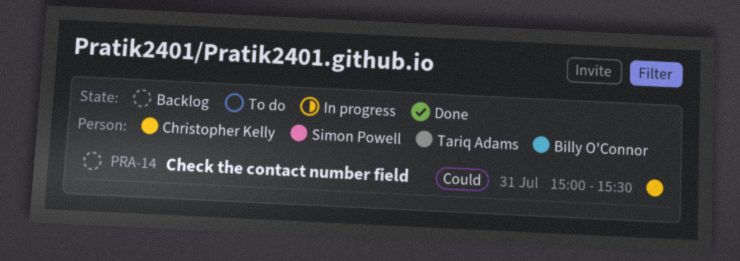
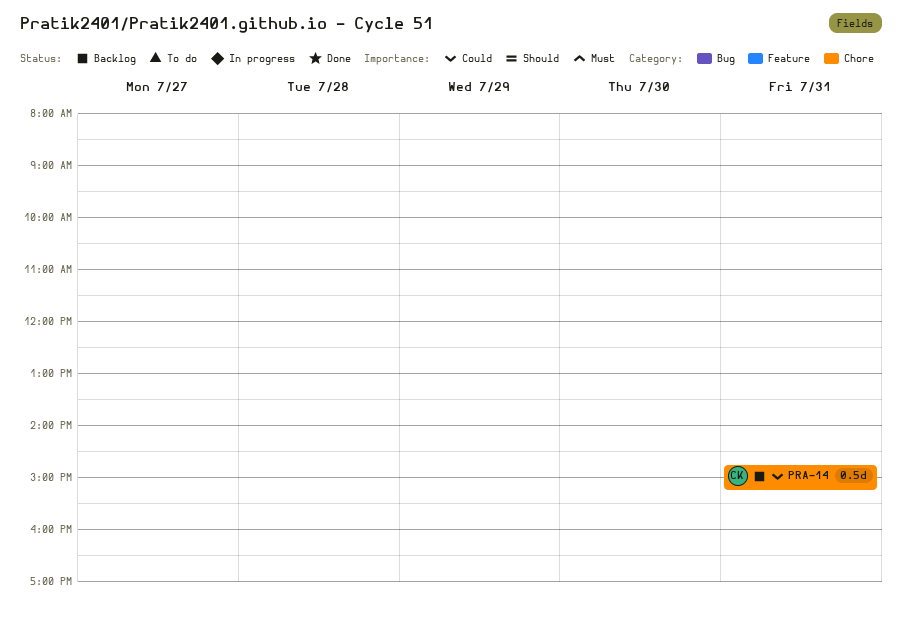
PRA-14, begins: 15:00 -> 14:45
PRA-14, ends: 15:30 -> 15:15

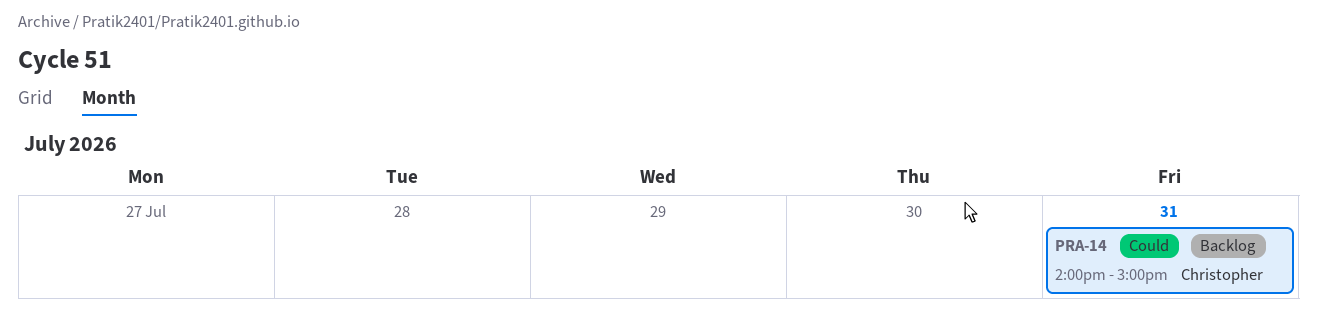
PRA-14, begins: 14:45 -> 14:00
PRA-14, ends: 15:15 -> 15:00

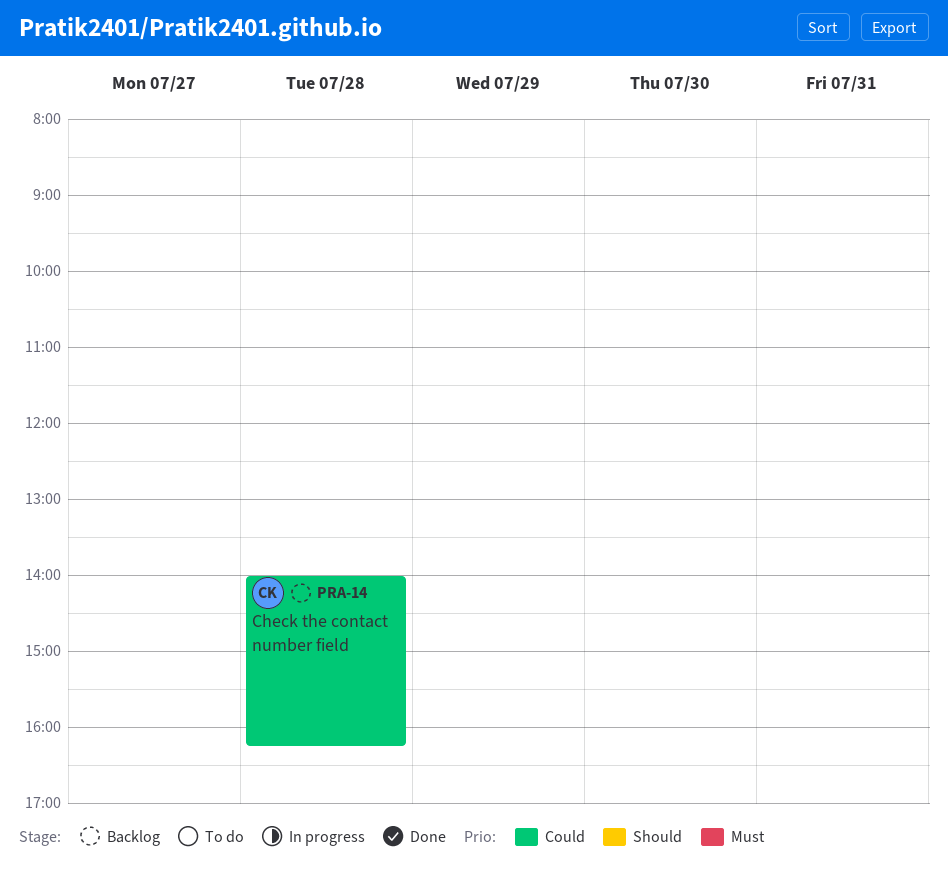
PRA-14, day: Jul 31 -> Jul 28
PRA-14, ends: 15:00 -> 16:15

